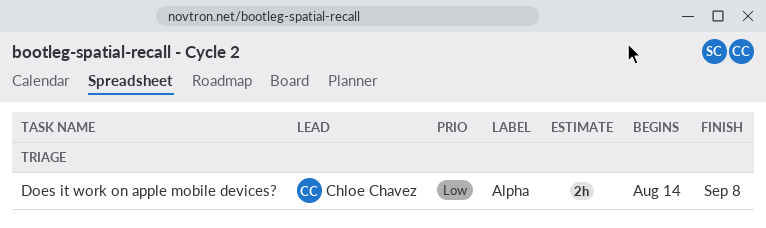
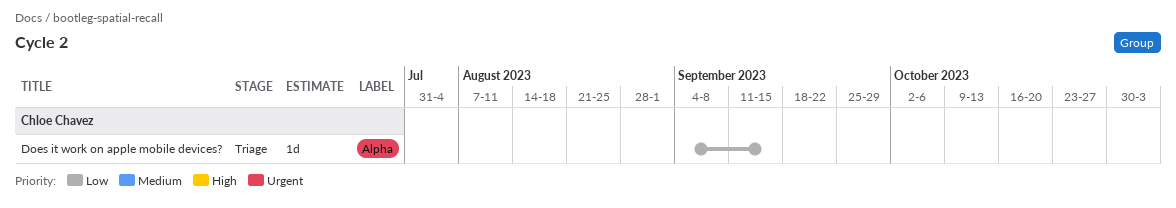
Does it work on apple mobile devices?, estimate: 2h -> 1d
Does it work on apple mobile devices?, start: Aug 14 -> Sep 4
Does it work on apple mobile devices?, due: Sep 8 -> Sep 15

